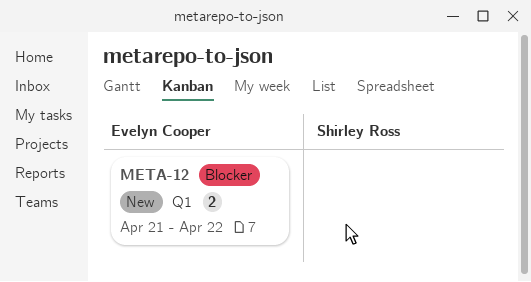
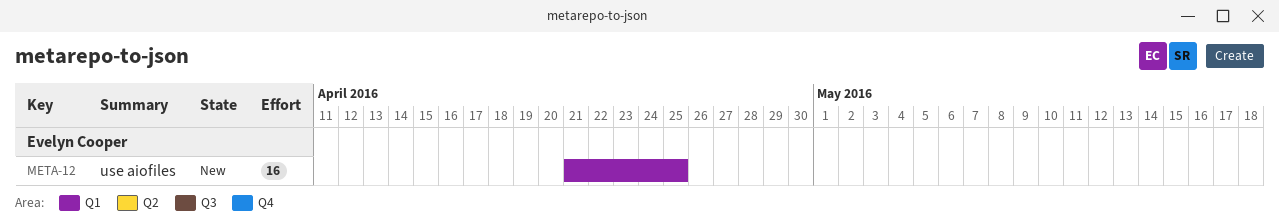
META-12, estimate: 2 -> 16
META-12, due: Apr 22 -> Apr 25

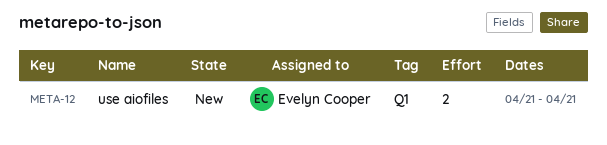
META-12, estimate: 16 -> 2
META-12, due: Apr 25 -> Apr 21

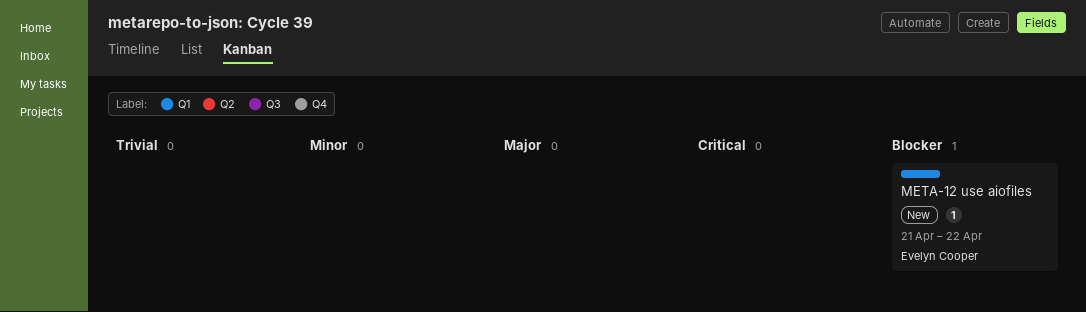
META-12, estimate: 2 -> 1
META-12, due: Apr 21 -> Apr 22

